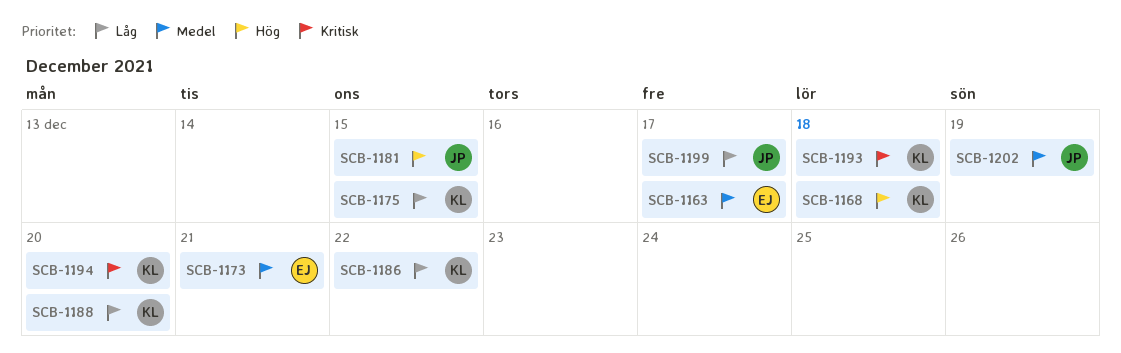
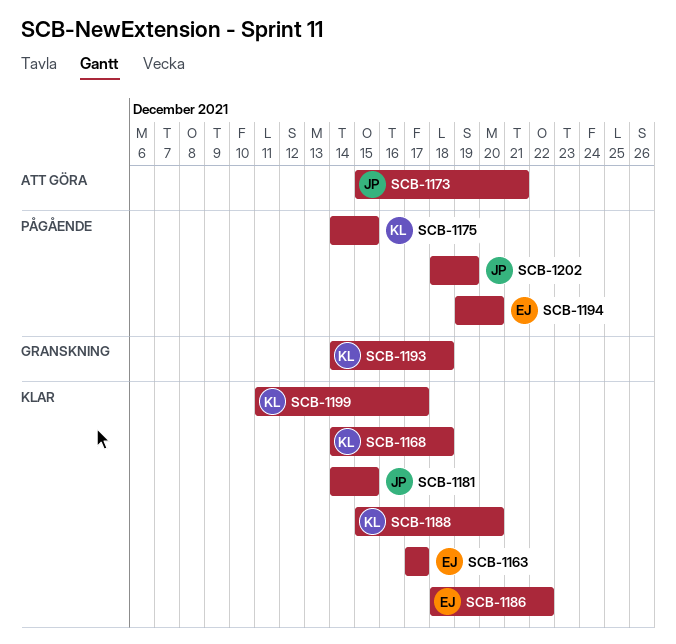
SCB-1173, owner: EJ -> JP
SCB-1186, owner: KL -> EJ
SCB-1194, owner: KL -> EJ
SCB-1199, owner: JP -> KL

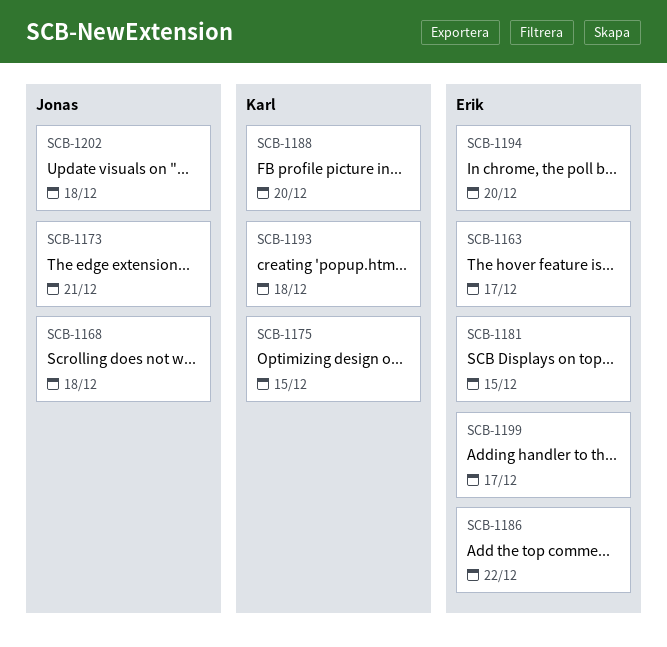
SCB-1168, owner: Karl -> Jonas
SCB-1181, owner: Jonas -> Erik
SCB-1199, owner: Karl -> Erik
SCB-1202, due: Dec 19 -> Dec 18

